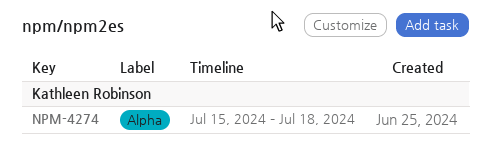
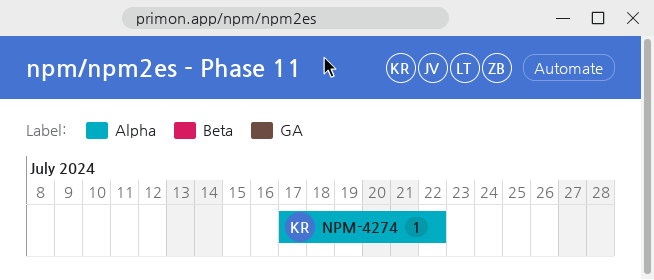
NPM-4274, start: Jul 15 -> Jul 17
NPM-4274, due: Jul 18 -> Jul 22

